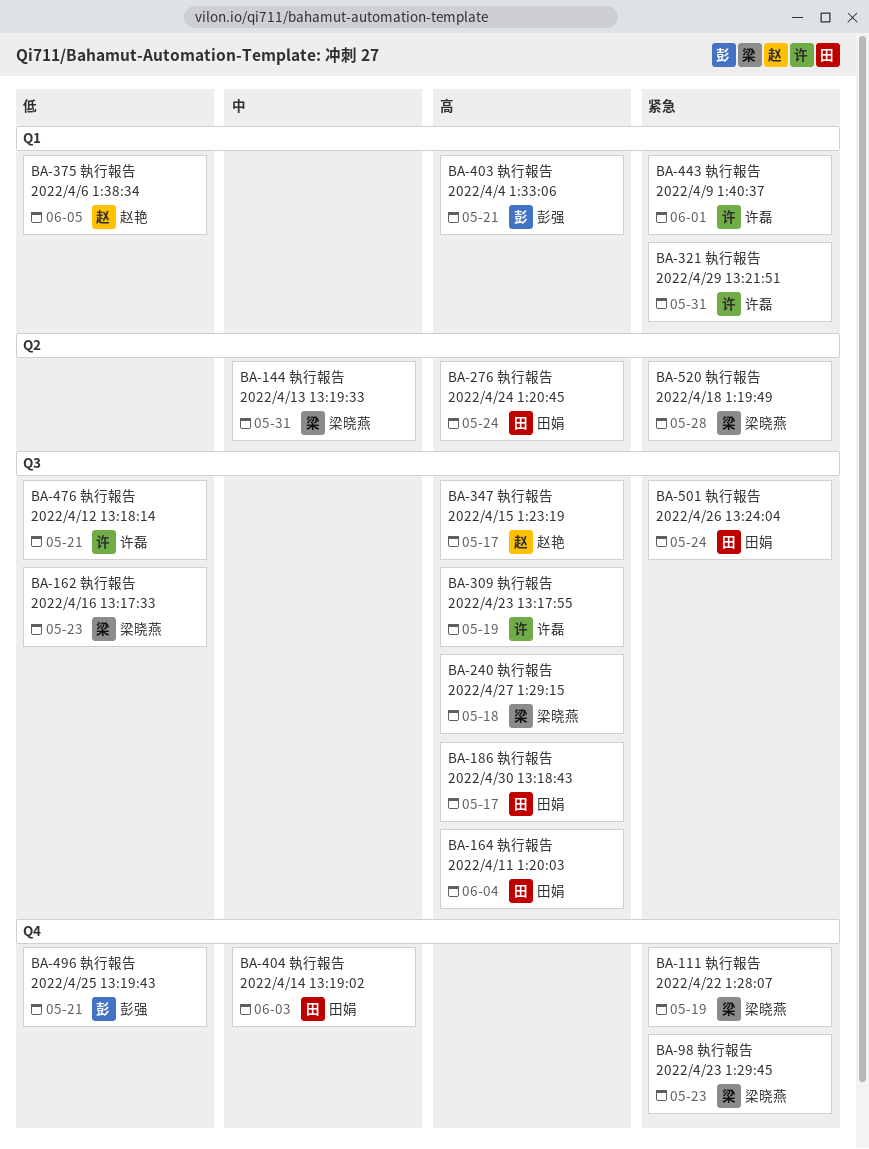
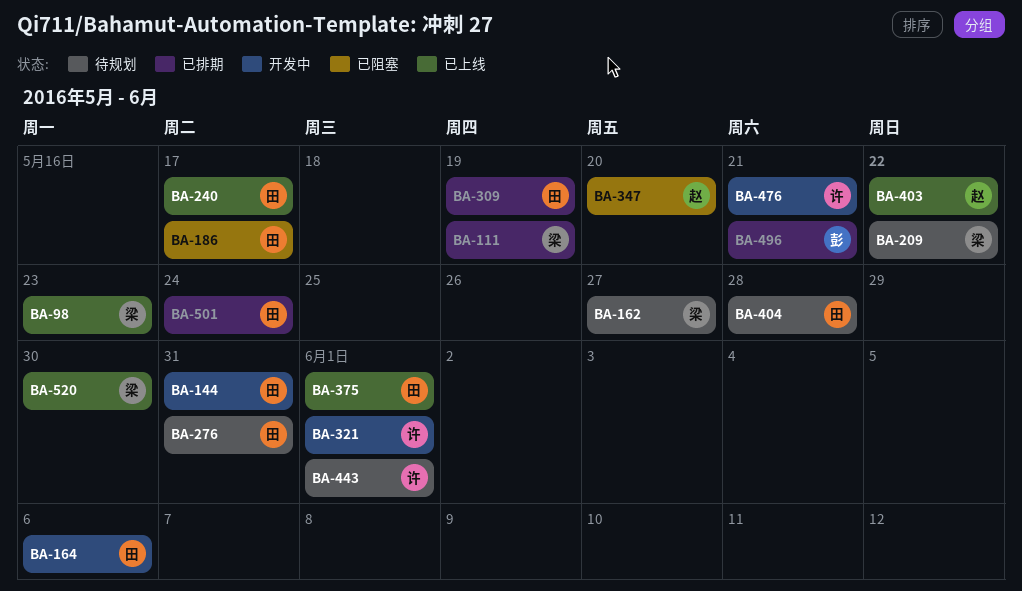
BA-144, owner: 梁晓燕 -> 田娟
BA-162, due: May 23 -> May 27
BA-164, due: Jun 4 -> Jun 6
BA-209: none -> present
BA-240, owner: 梁晓燕 -> 田娟
BA-240, due: May 18 -> May 17
BA-276, due: May 24 -> May 31
BA-309, owner: 许磊 -> 田娟
BA-321, due: May 31 -> Jun 1
BA-347, due: May 17 -> May 20
BA-375, owner: 赵艳 -> 田娟
BA-375, due: Jun 5 -> Jun 1
BA-403, owner: 彭强 -> 赵艳
BA-403, due: May 21 -> May 22
BA-404, due: Jun 3 -> May 28
BA-520, due: May 28 -> May 30

